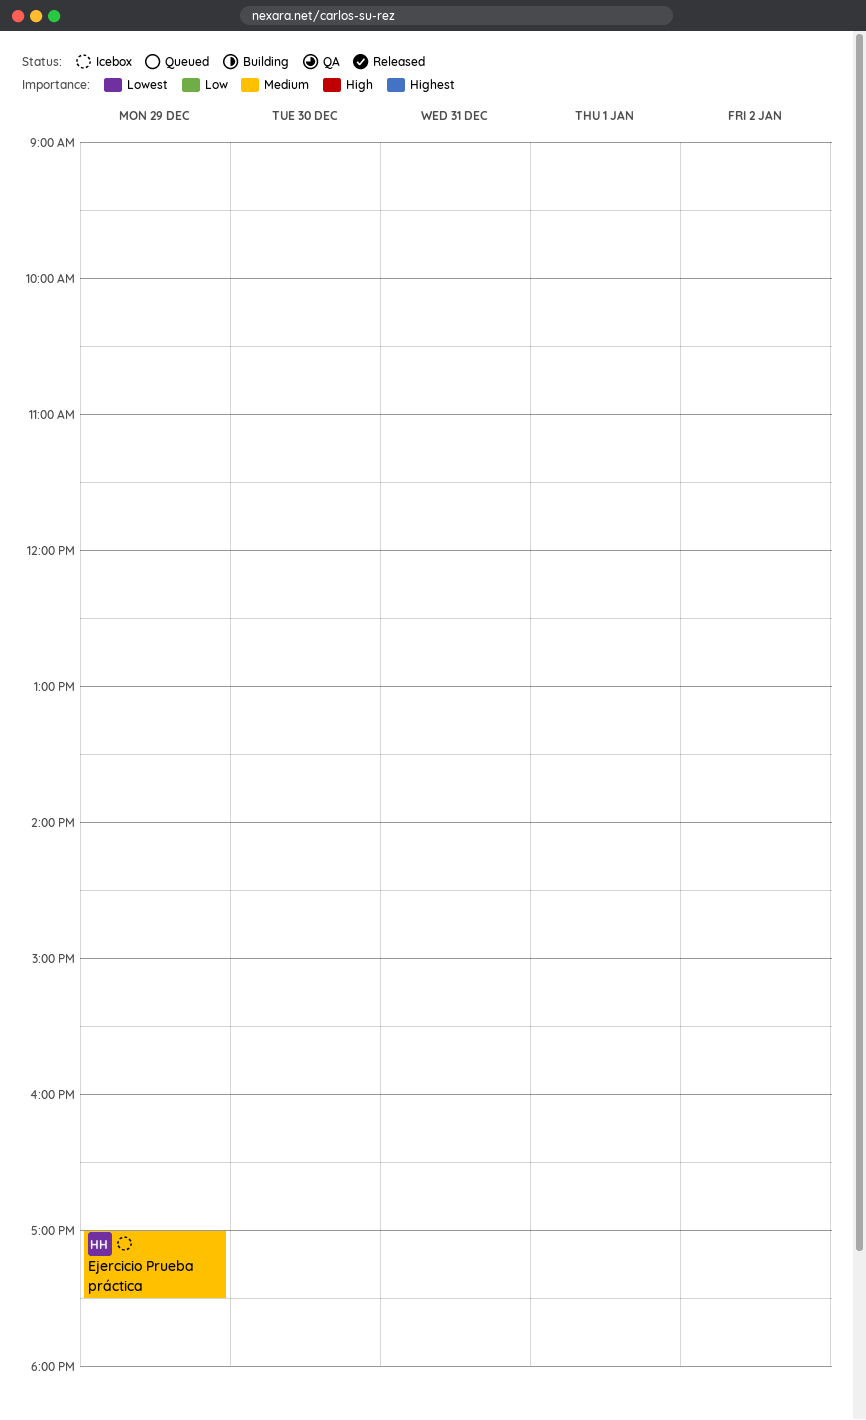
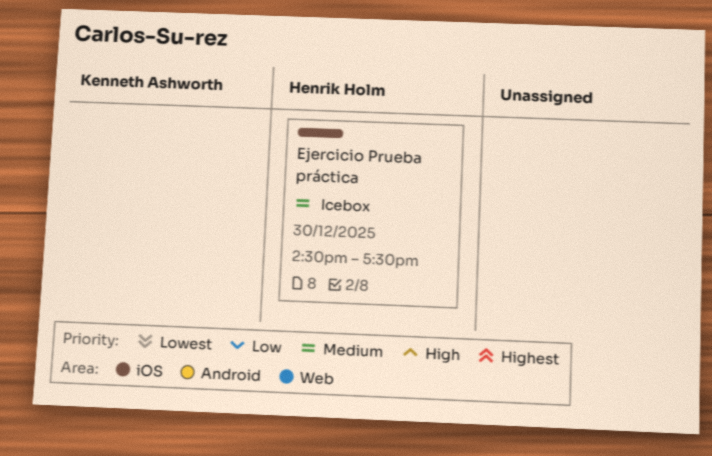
Ejercicio Prueba práctica, day: Dec 29 -> Dec 30
Ejercicio Prueba práctica, begins: 17:00 -> 14:30

